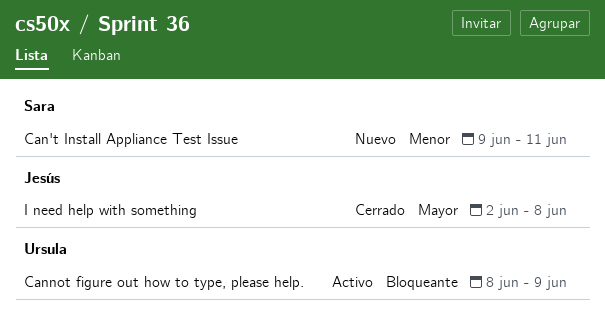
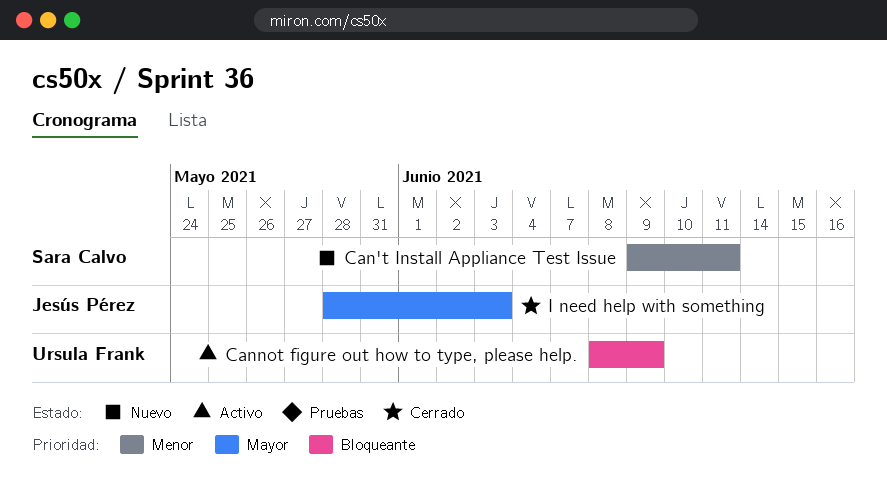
I need help with something, start: Jun 2 -> May 28
I need help with something, due: Jun 8 -> Jun 3

